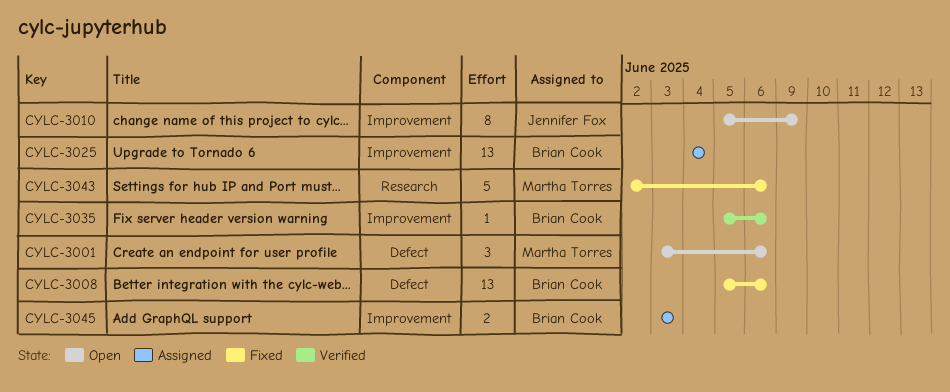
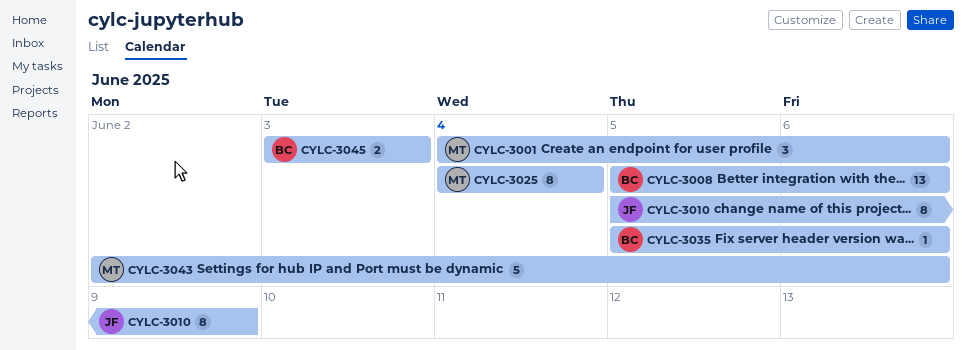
CYLC-3001, start: Jun 3 -> Jun 4
CYLC-3025, owner: Brian Cook -> Martha Torres
CYLC-3025, estimate: 13 -> 8

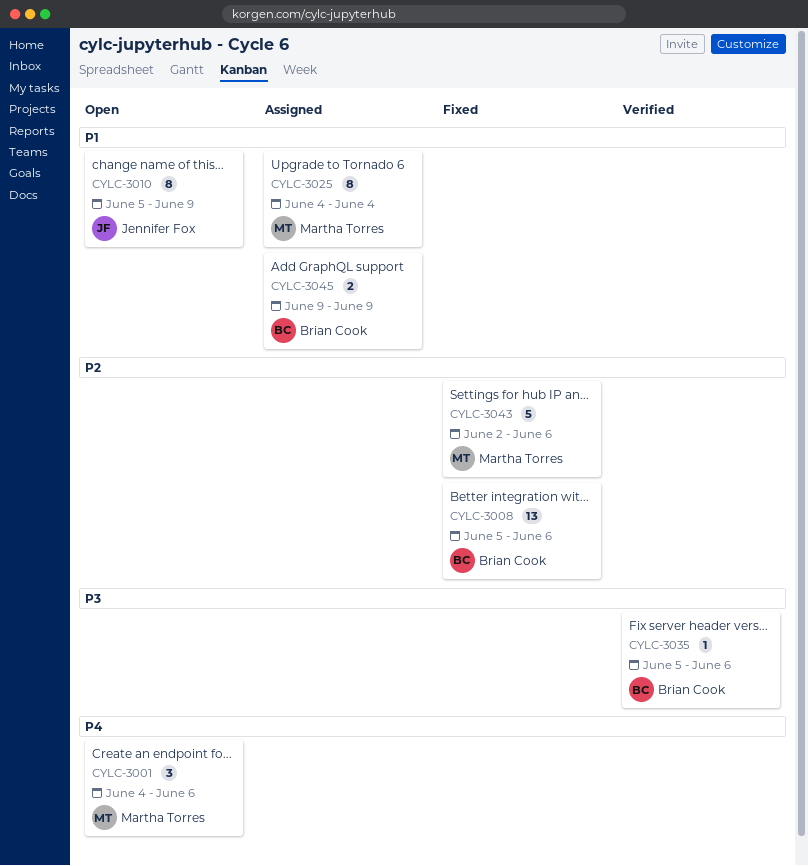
CYLC-3045, start: Jun 3 -> Jun 9
CYLC-3045, due: Jun 3 -> Jun 9

